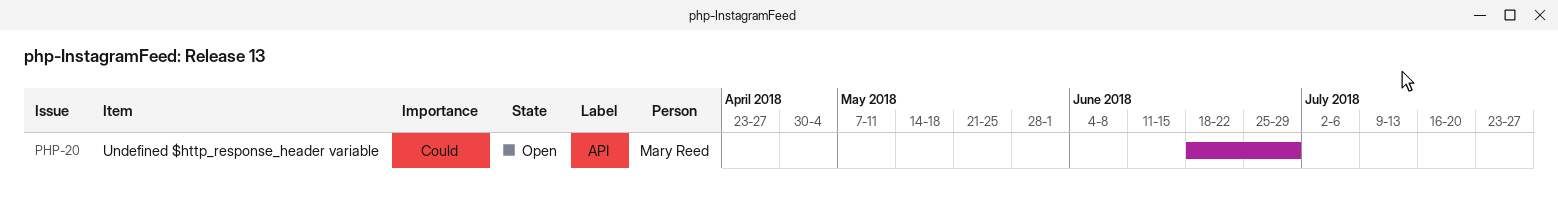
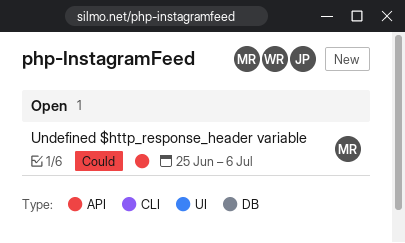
Undefined $http_response_header variable, start: Jun 18 -> Jun 25
Undefined $http_response_header variable, due: Jun 29 -> Jul 6

